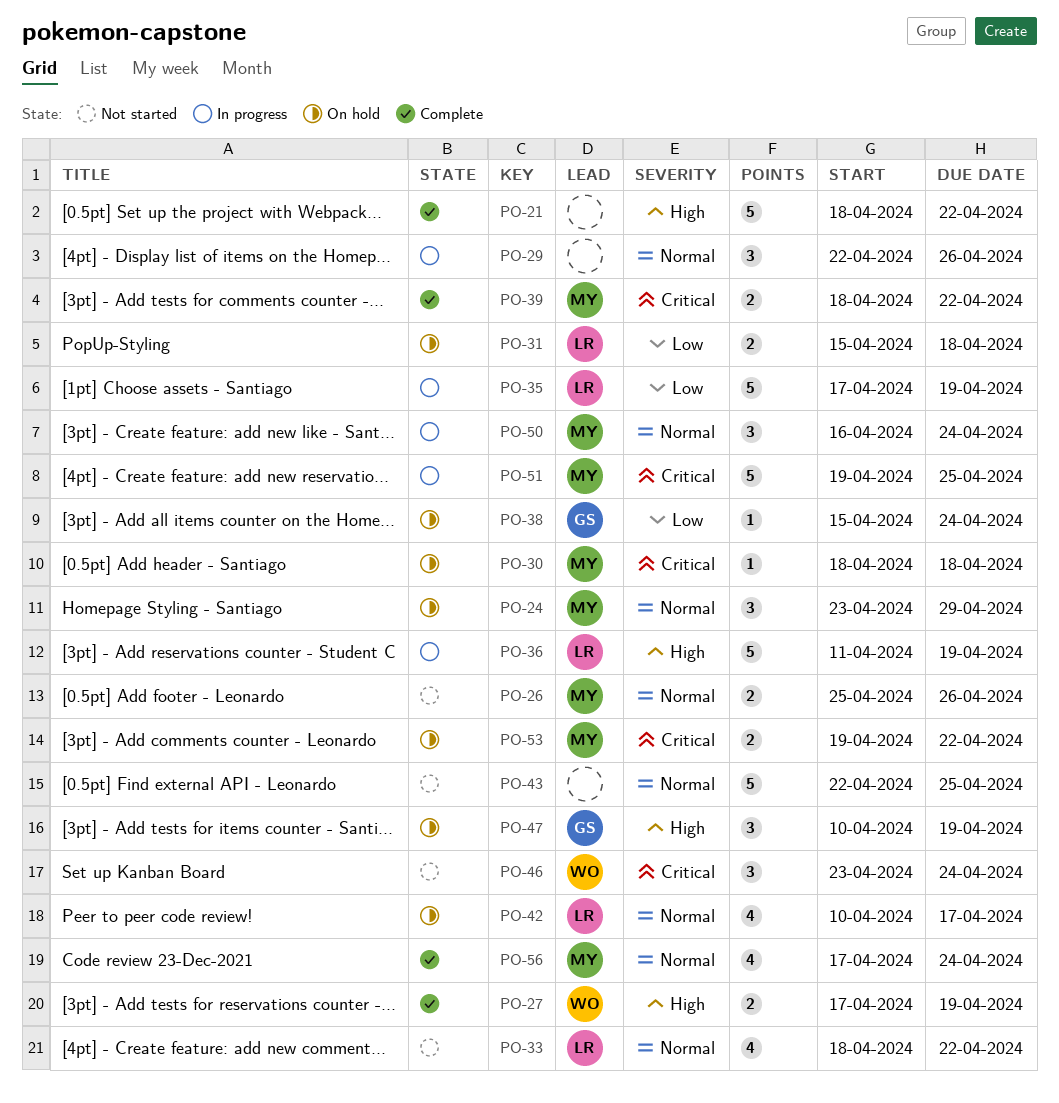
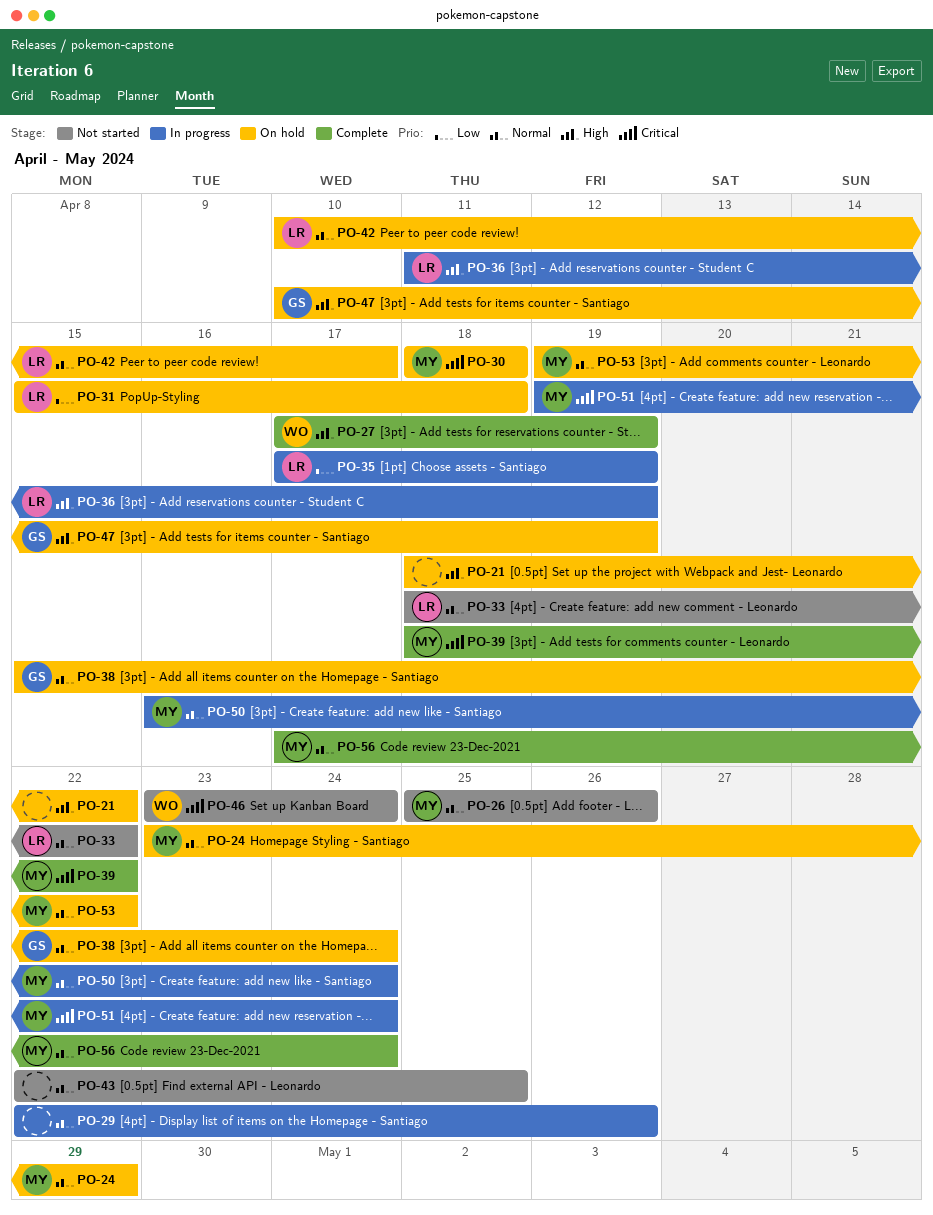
PO-21, status: Complete -> On hold
PO-38, priority: Low -> Normal
PO-51, due: Apr 25 -> Apr 24
PO-53, priority: Critical -> Normal

